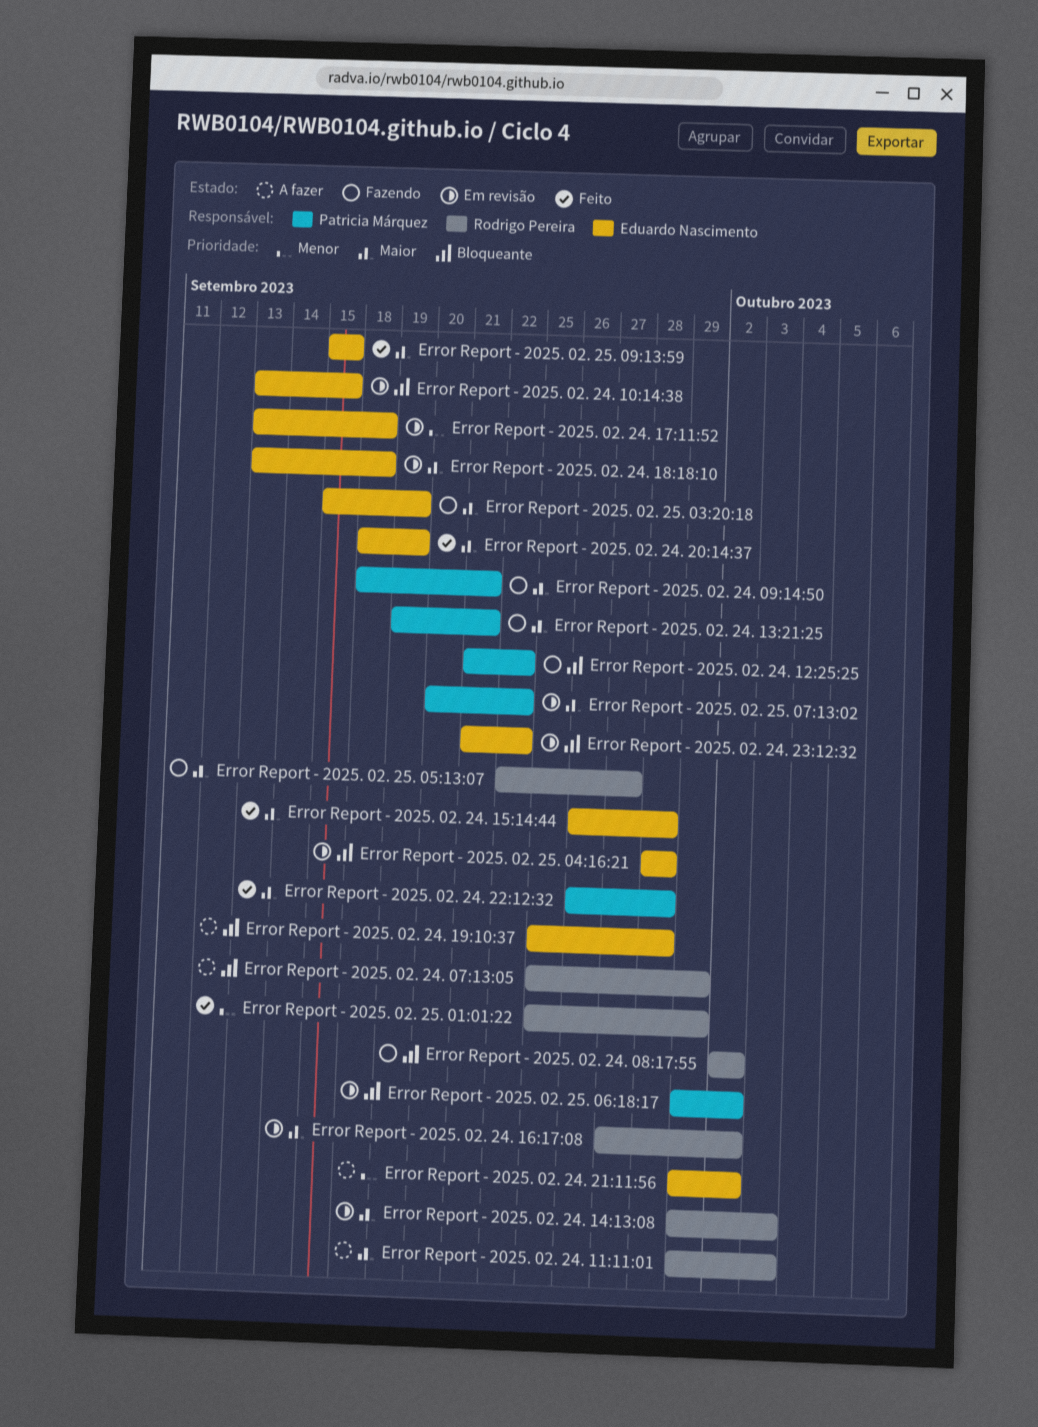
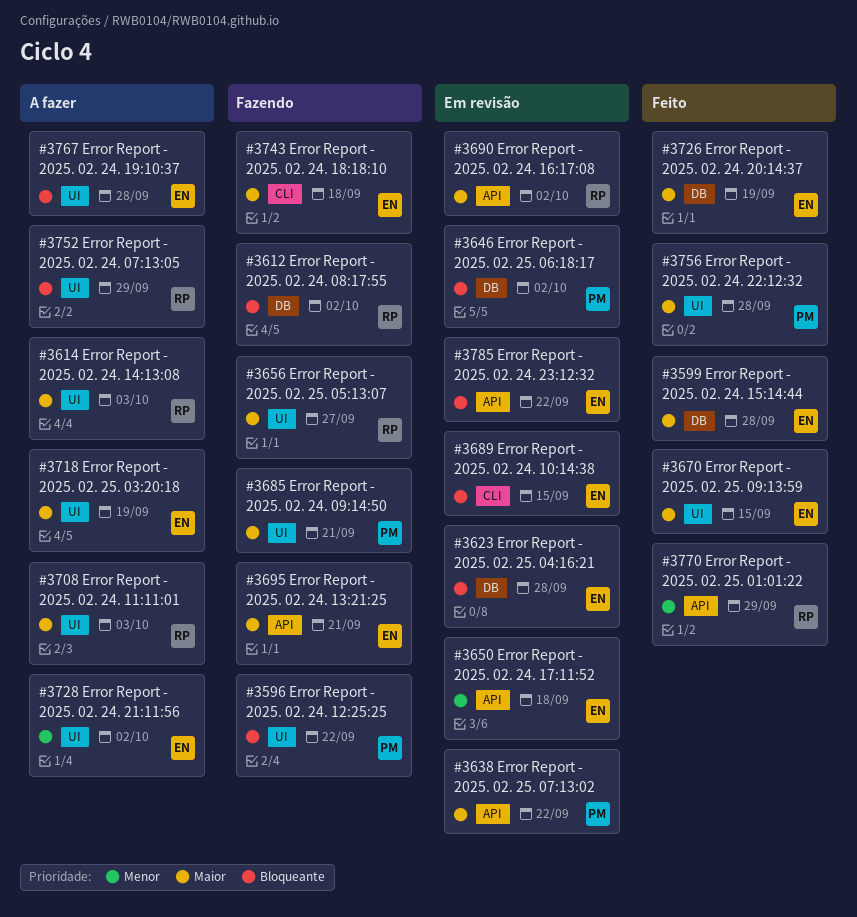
Error Report - 2025. 02. 24. 13:21:25, owner: Patricia Márquez -> Eduardo Nascimento
Error Report - 2025. 02. 24. 14:13:08, status: Em revisão -> A fazer
Error Report - 2025. 02. 24. 18:18:10, status: Em revisão -> Fazendo
Error Report - 2025. 02. 25. 03:20:18, status: Fazendo -> A fazer

